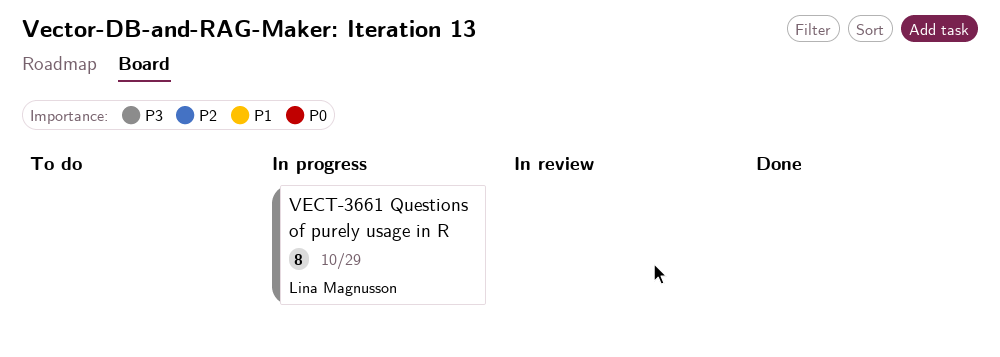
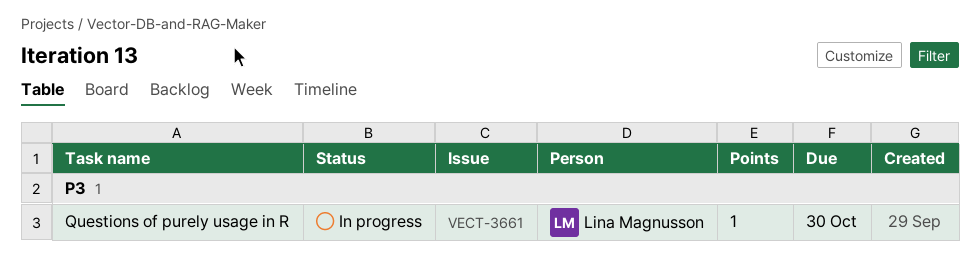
VECT-3661, estimate: 8 -> 1
VECT-3661, due: Oct 29 -> Oct 30

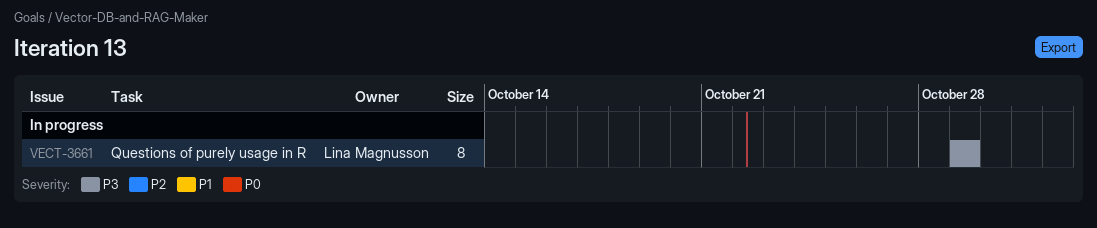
VECT-3661, estimate: 1 -> 8
VECT-3661, due: Oct 30 -> Oct 29

